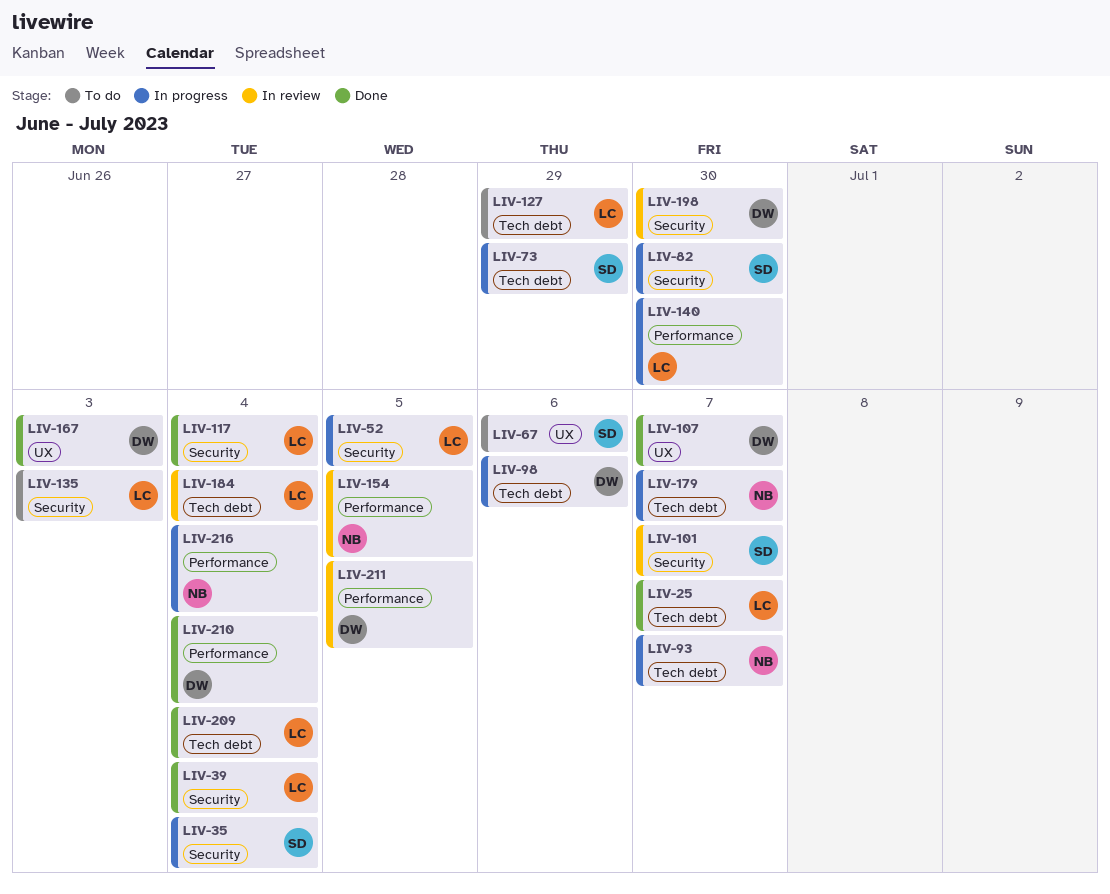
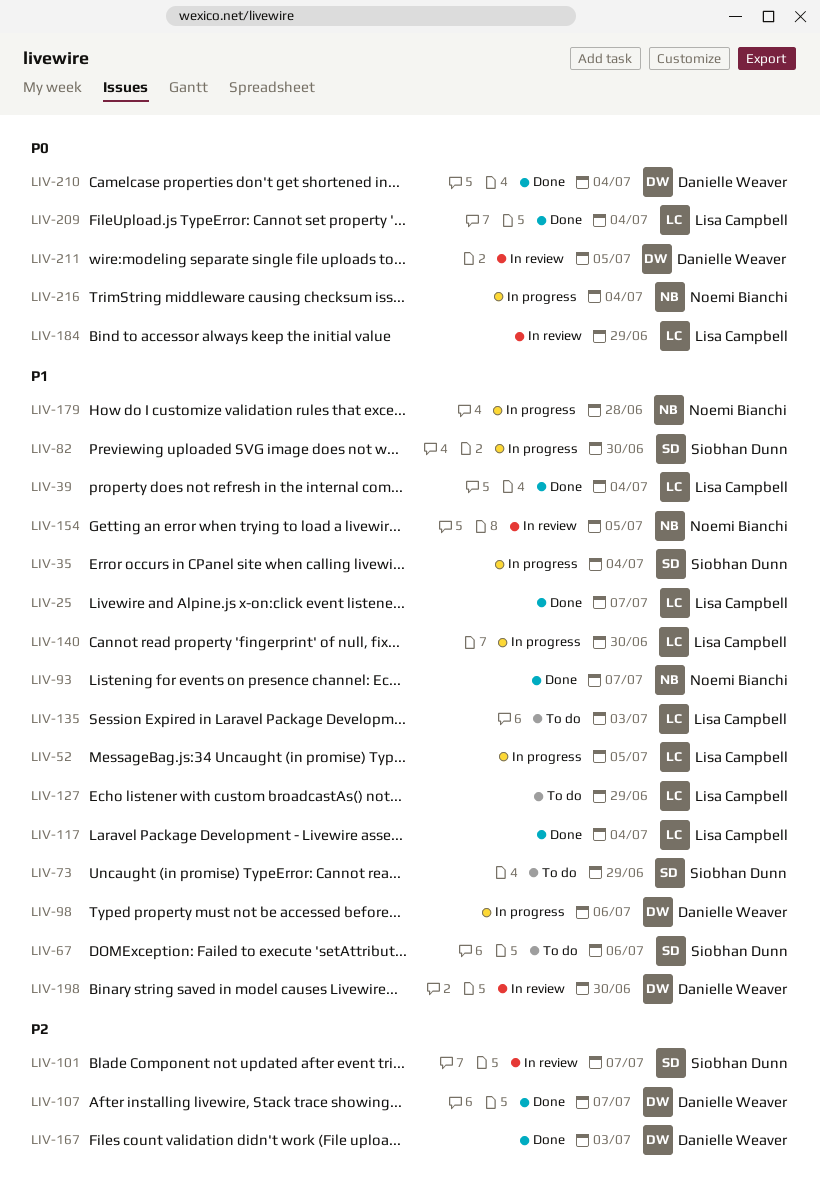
LIV-73, status: In progress -> To do
LIV-93, status: In progress -> Done
LIV-179, due: Jul 7 -> Jun 28
LIV-184, due: Jul 4 -> Jun 29

